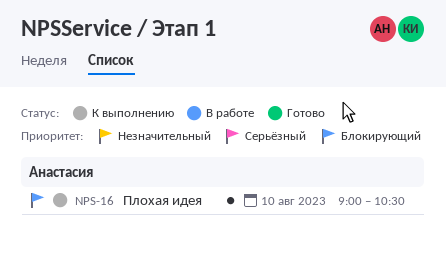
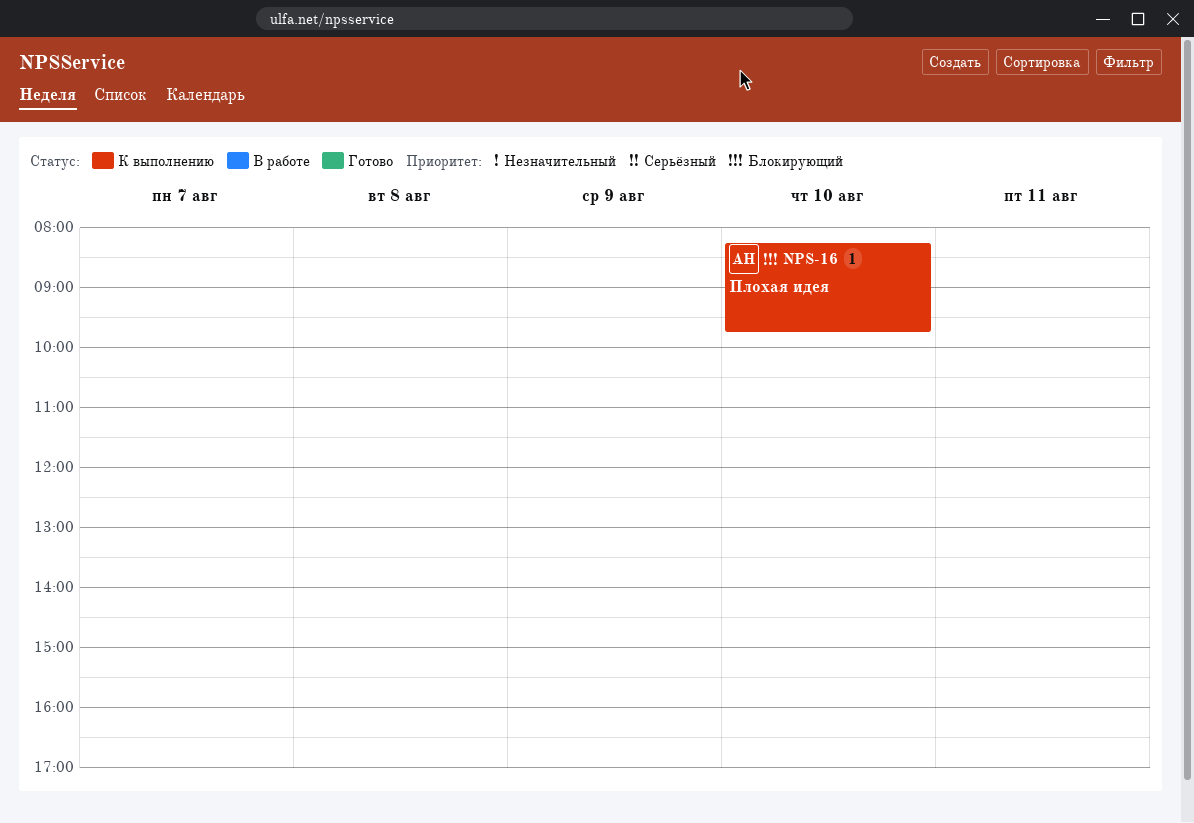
NPS-16, begins: 09:00 -> 08:15
NPS-16, ends: 10:30 -> 09:45

